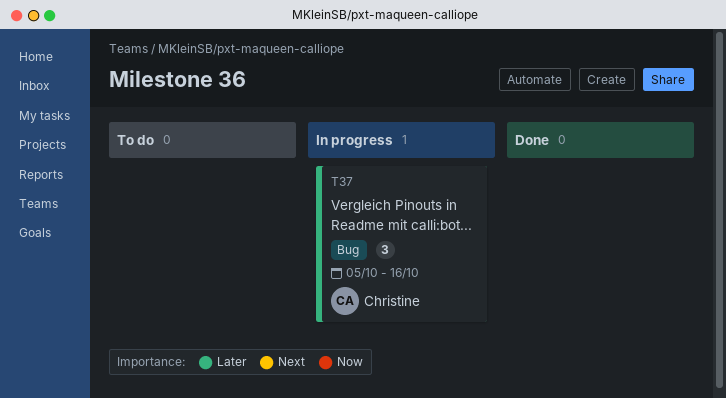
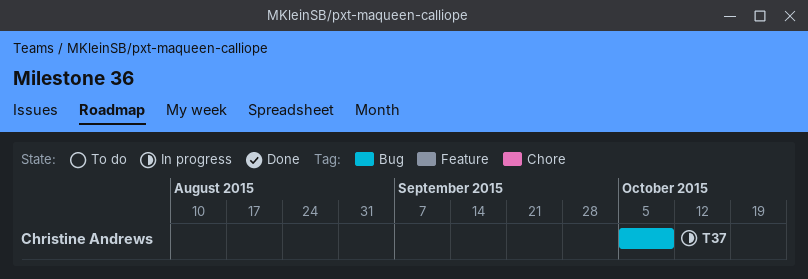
T37, due: Oct 16 -> Oct 9

